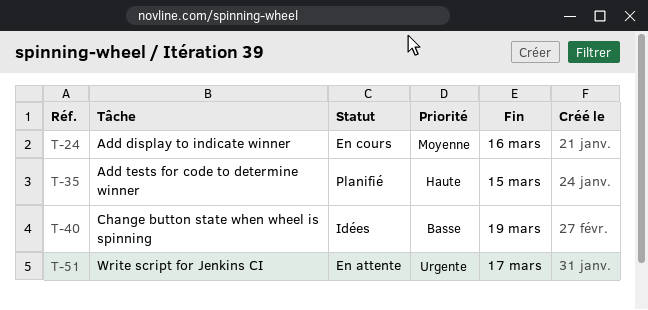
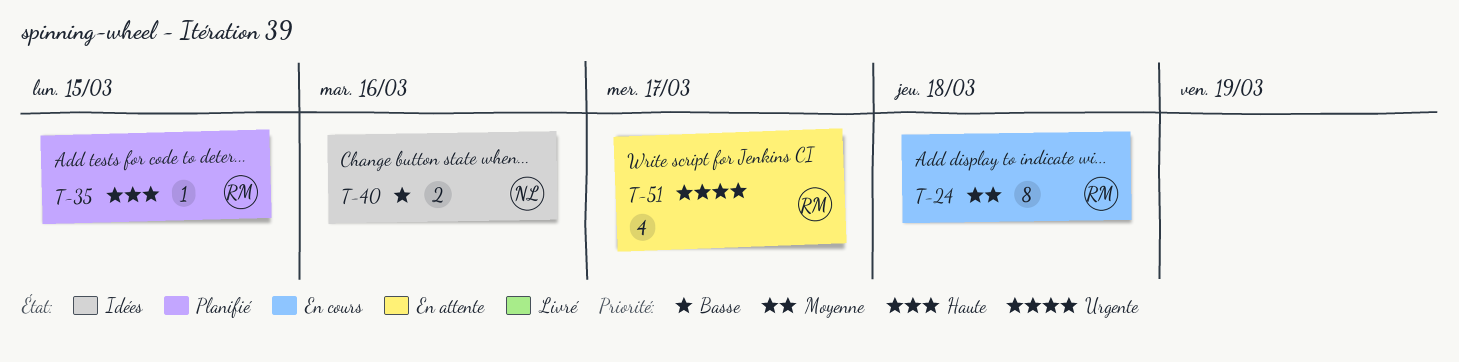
T-24, due: Mar 16 -> Mar 18
T-40, due: Mar 19 -> Mar 16

